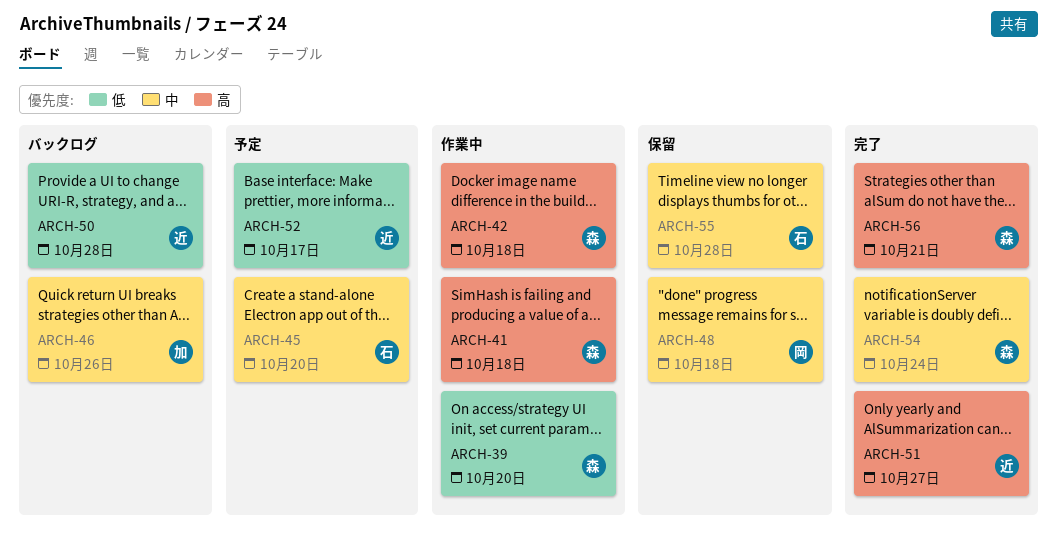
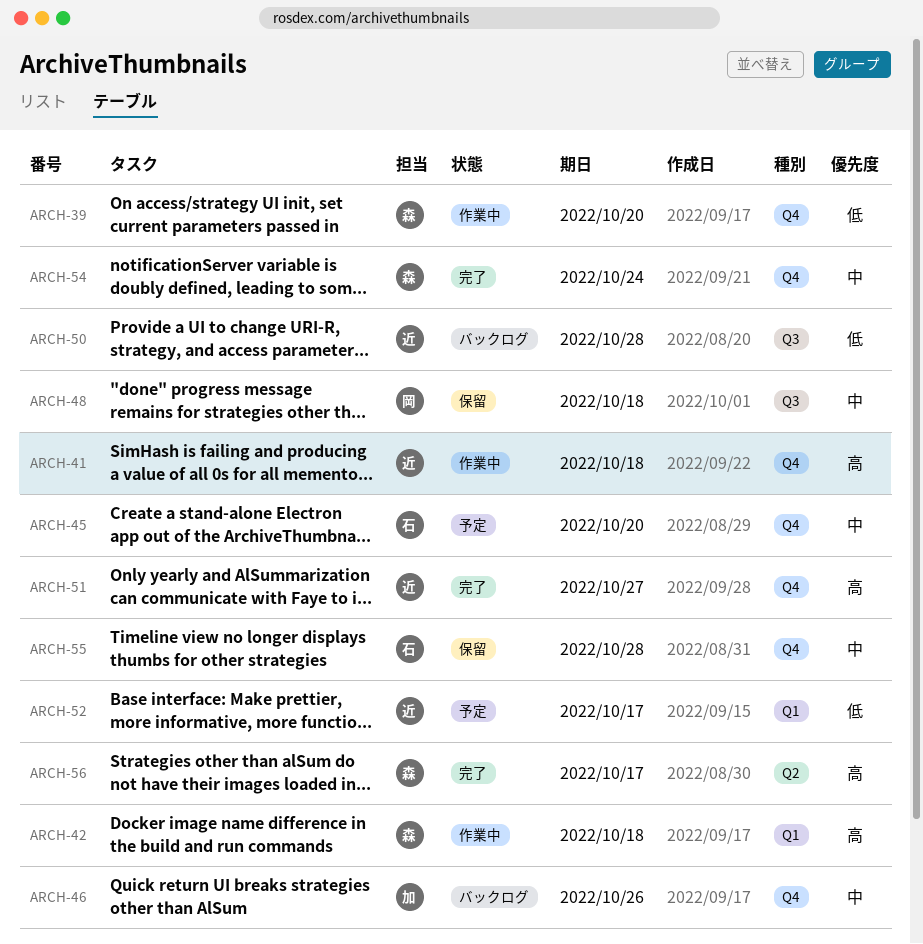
ARCH-41, owner: 森 -> 近
ARCH-56, due: Oct 21 -> Oct 17

